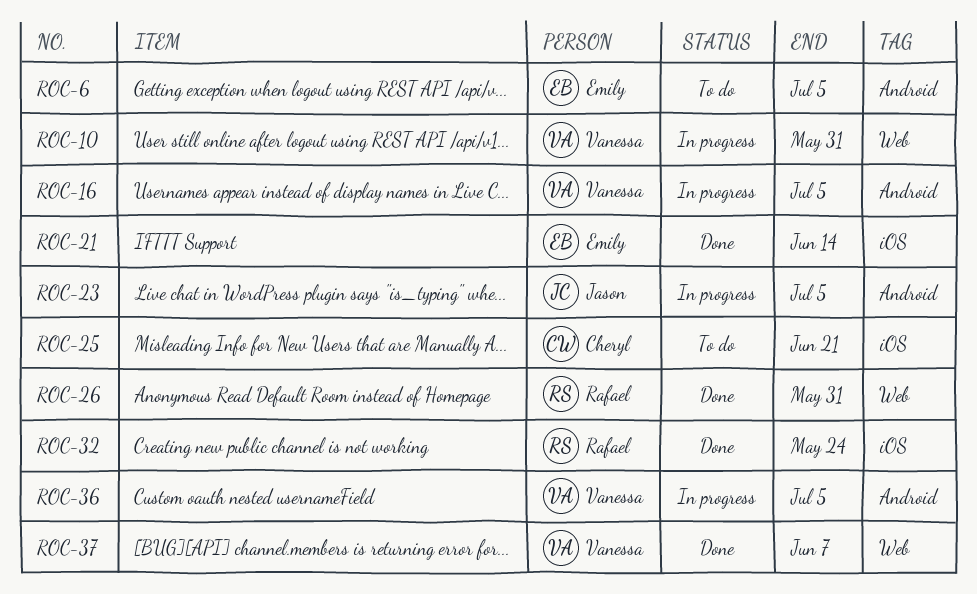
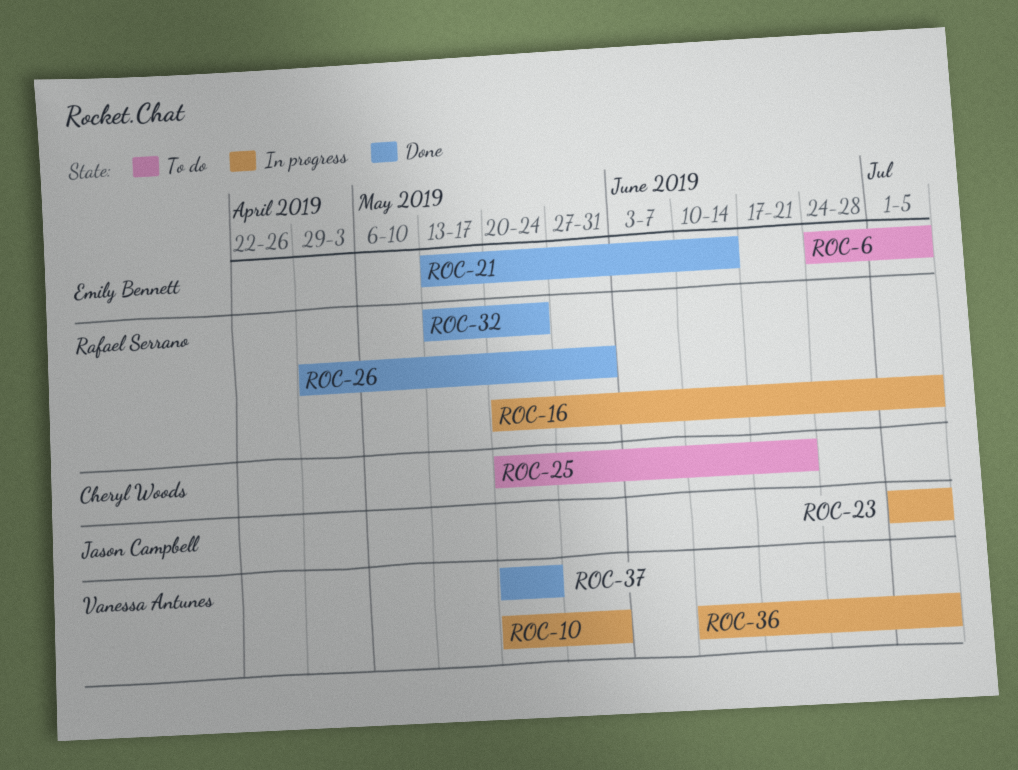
ROC-16, owner: Vanessa Antunes -> Rafael Serrano
ROC-37, due: Jun 7 -> May 24

